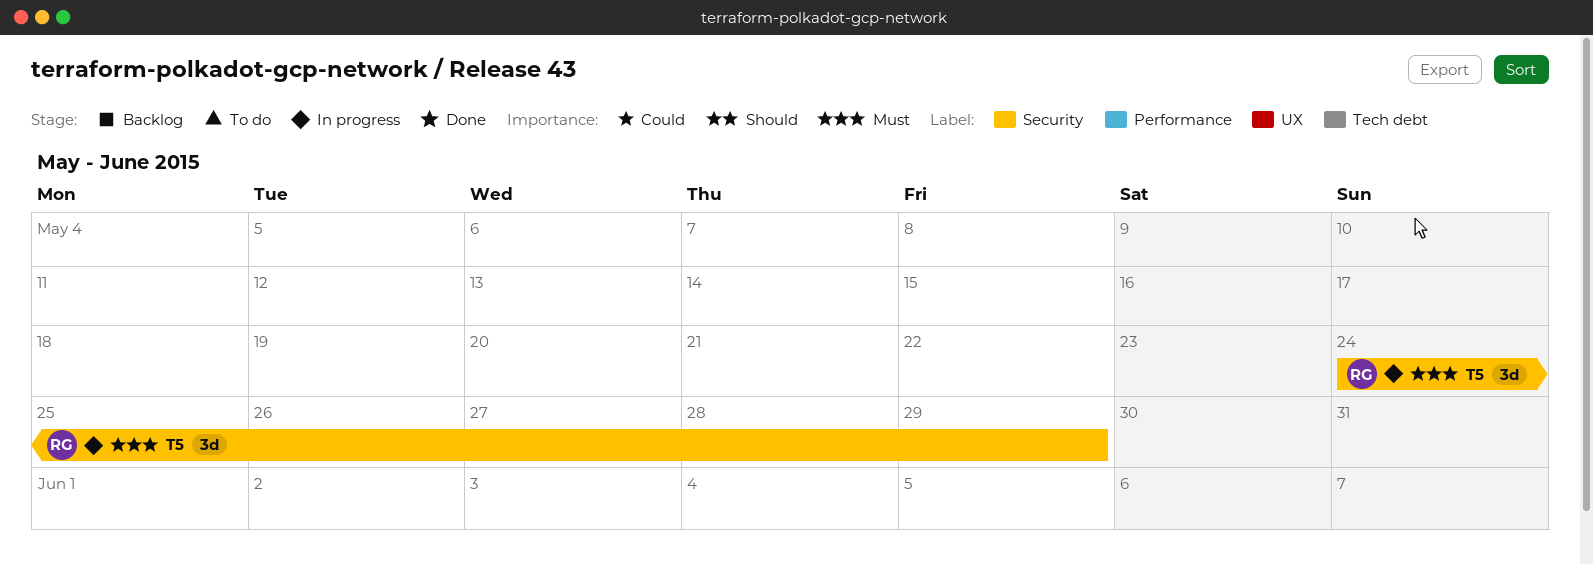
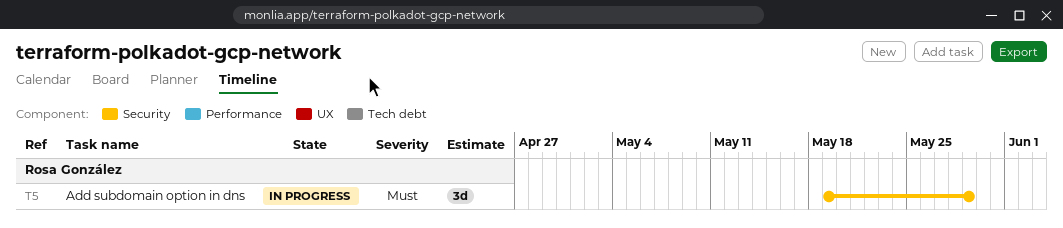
T5, start: May 24 -> May 19

